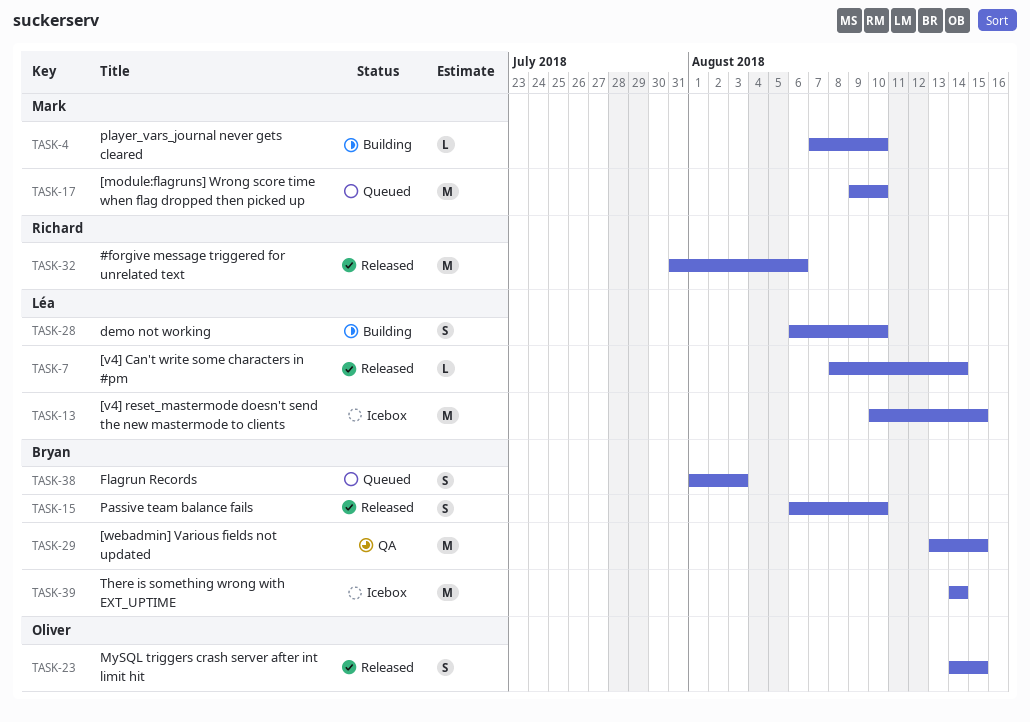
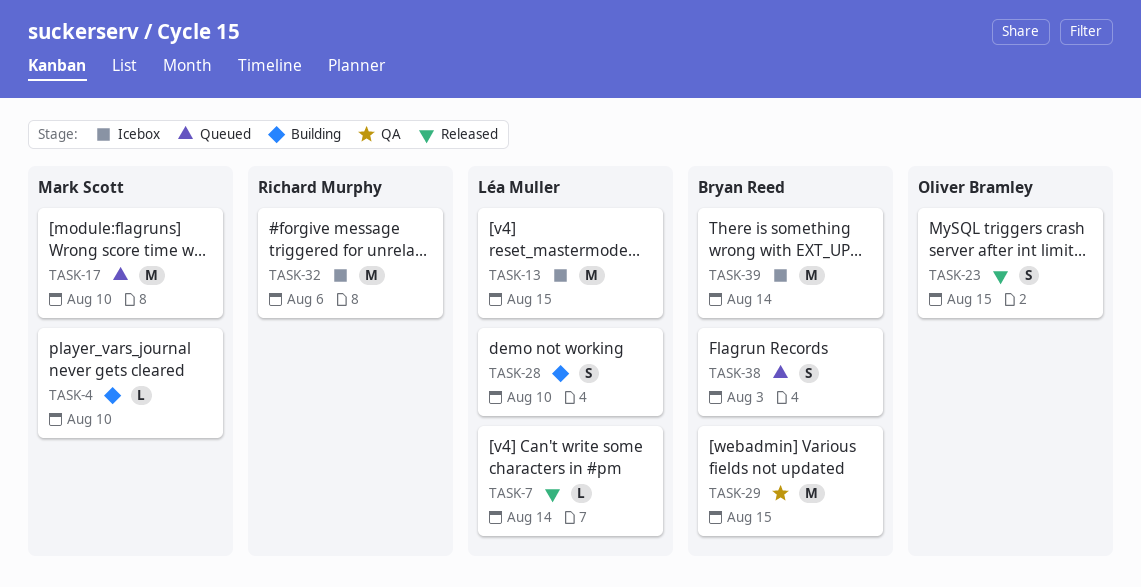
TASK-15: present -> none
TASK-32, status: Released -> Icebox

